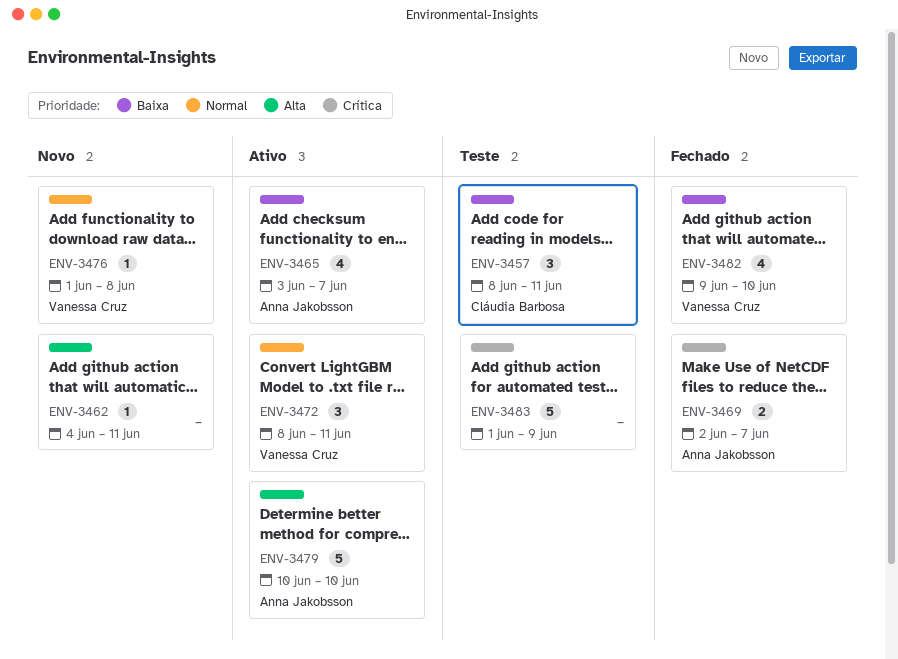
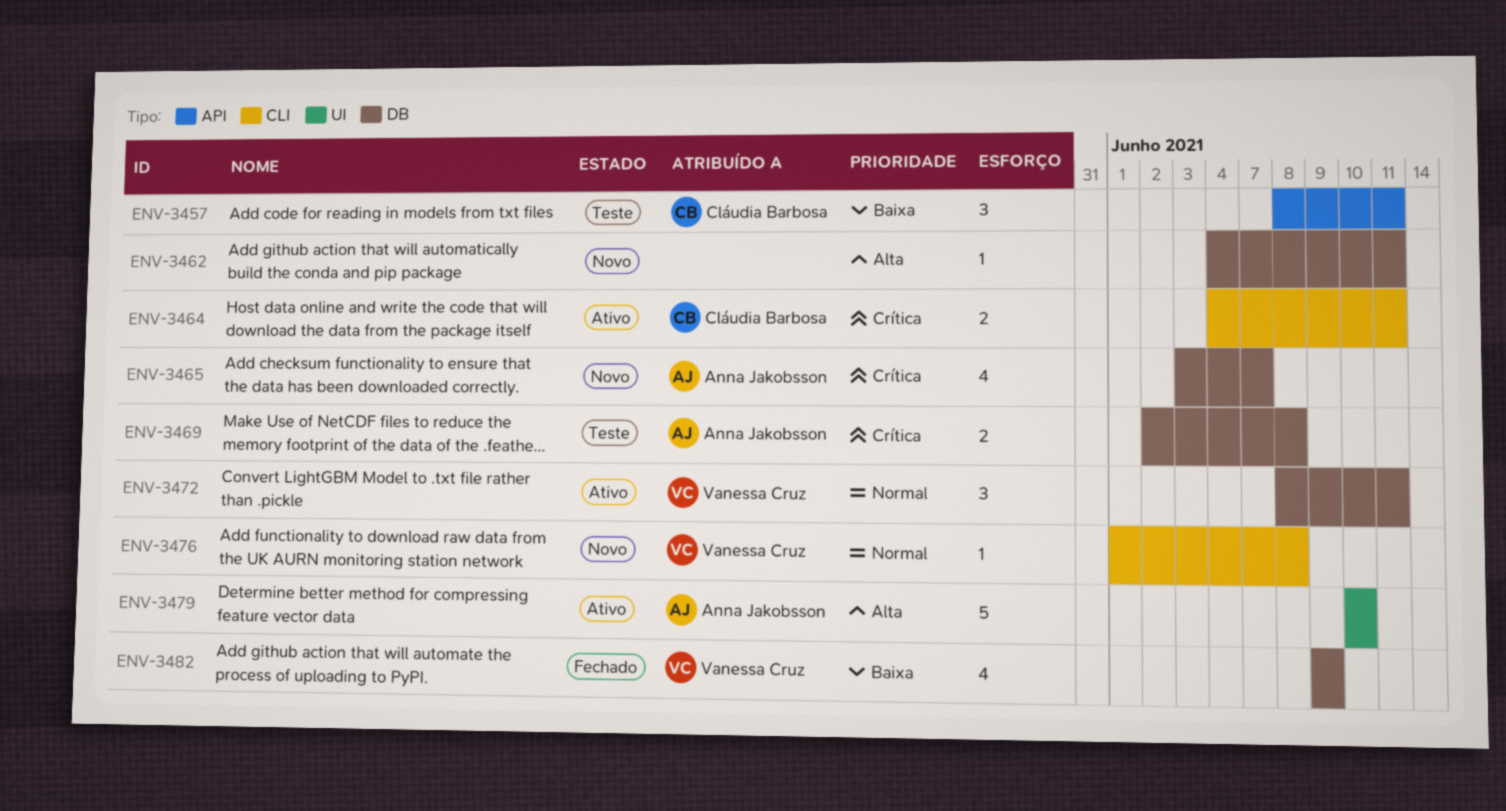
ENV-3464: none -> present
ENV-3465, status: Ativo -> Novo
ENV-3465, priority: Baixa -> Crítica
ENV-3469, status: Fechado -> Teste
ENV-3469, due: Jun 7 -> Jun 8
ENV-3482, due: Jun 10 -> Jun 9
ENV-3483: present -> none

